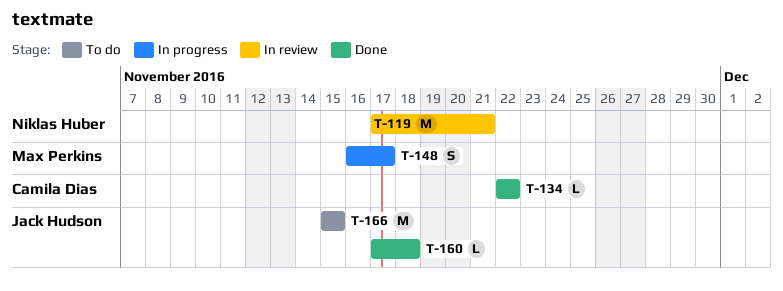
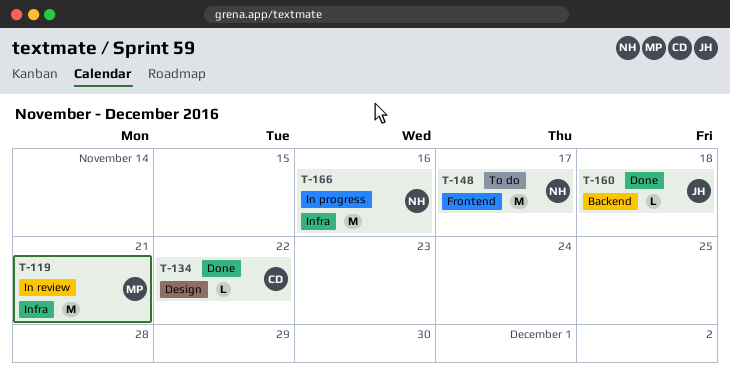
T-119, owner: Niklas Huber -> Max Perkins
T-148, status: In progress -> To do
T-148, owner: Max Perkins -> Niklas Huber
T-148, estimate: S -> M
T-166, status: To do -> In progress
T-166, owner: Jack Hudson -> Niklas Huber
T-166, due: Nov 15 -> Nov 16

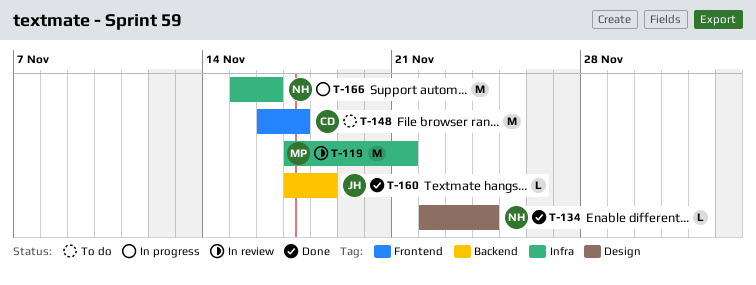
T-134, owner: CD -> NH
T-134, due: Nov 22 -> Nov 24
T-148, owner: NH -> CD

